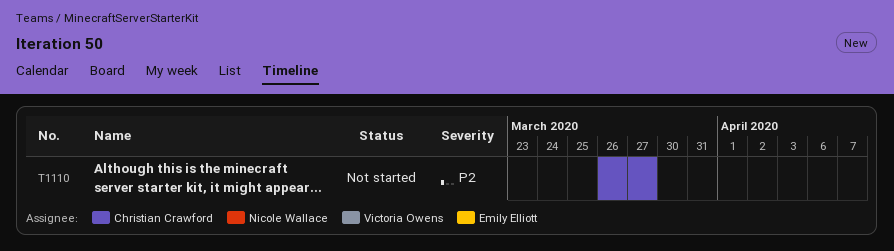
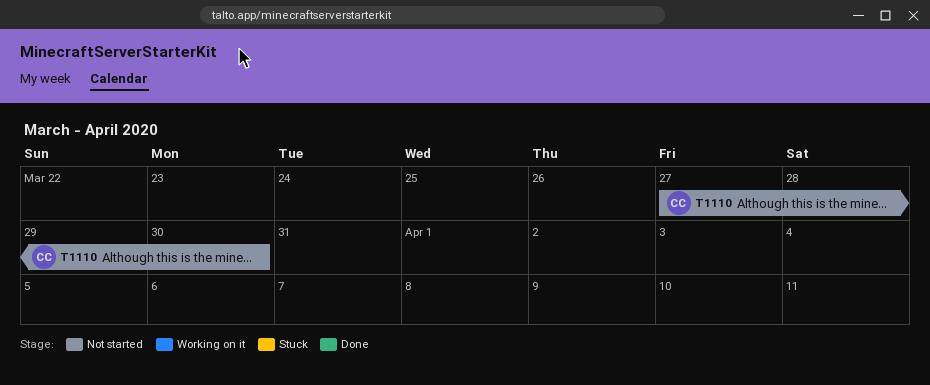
T1110, start: Mar 26 -> Mar 27
T1110, due: Mar 27 -> Mar 30

